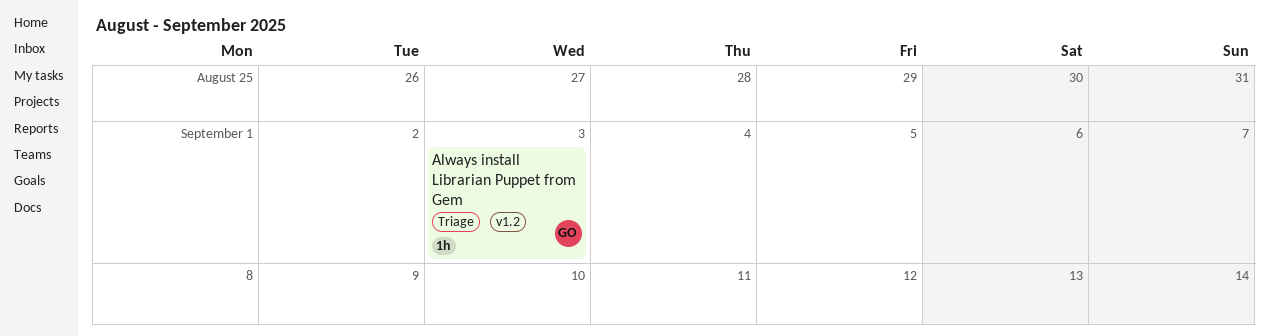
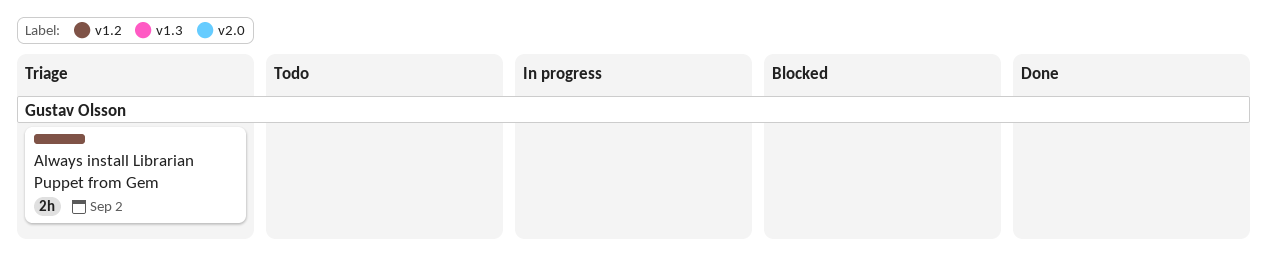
Always install Librarian Puppet from Gem, estimate: 1h -> 2h
Always install Librarian Puppet from Gem, due: Sep 3 -> Sep 2

